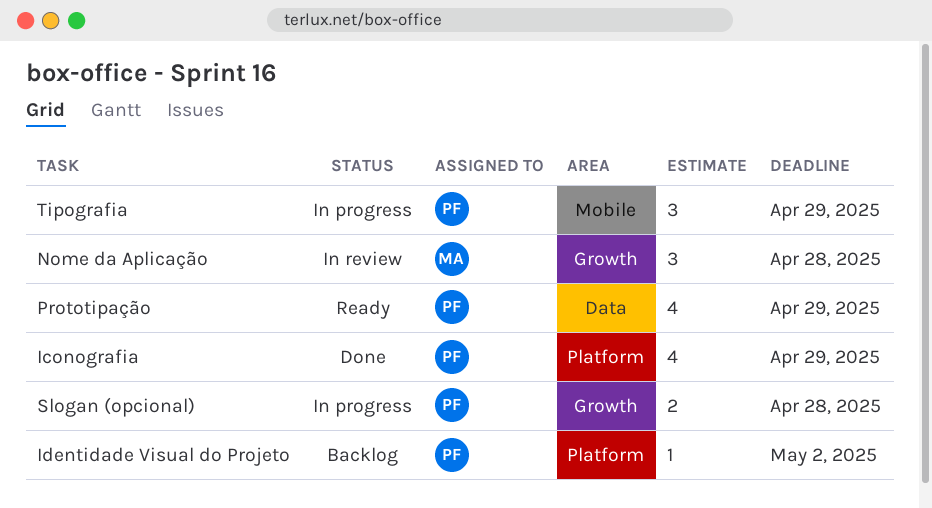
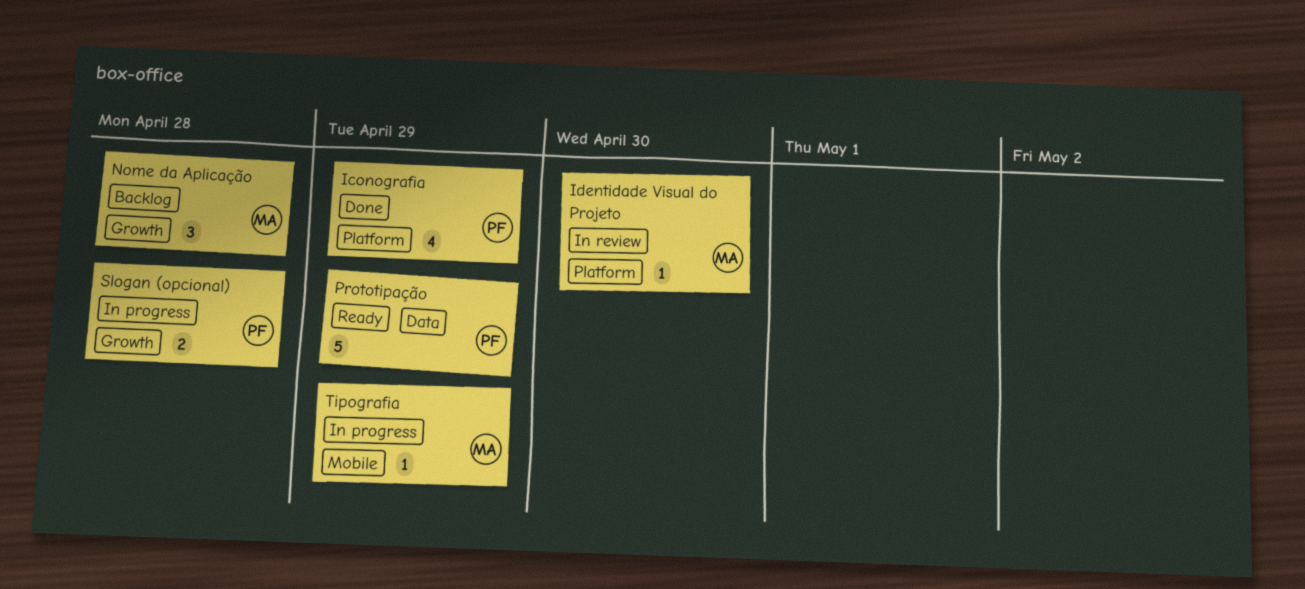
Identidade Visual do Projeto, status: Backlog -> In review
Identidade Visual do Projeto, owner: PF -> MA
Identidade Visual do Projeto, due: May 2 -> Apr 30
Nome da Aplicação, status: In review -> Backlog
Prototipação, estimate: 4 -> 5
Tipografia, owner: PF -> MA
Tipografia, estimate: 3 -> 1

